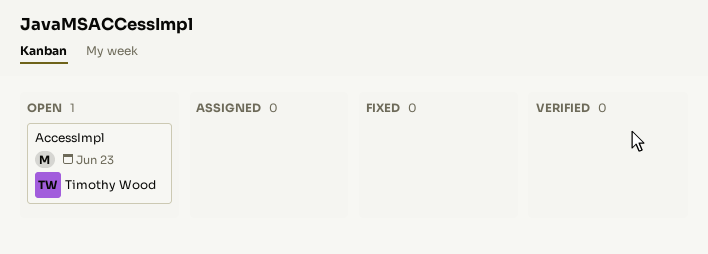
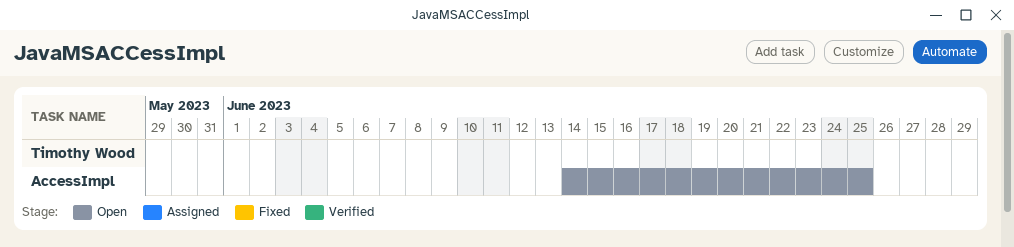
AccessImpl, due: Jun 23 -> Jun 25

